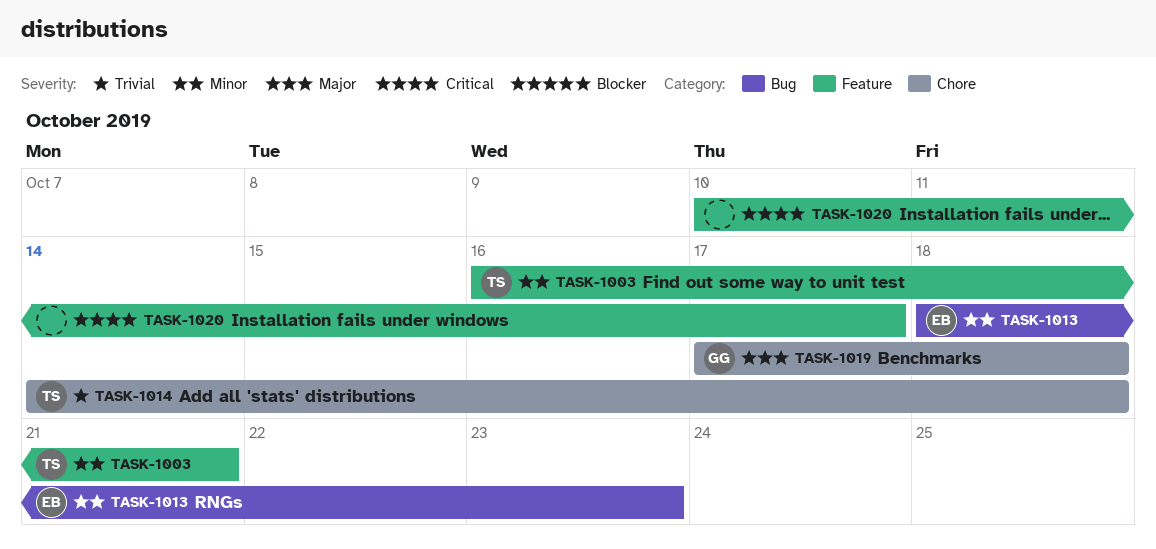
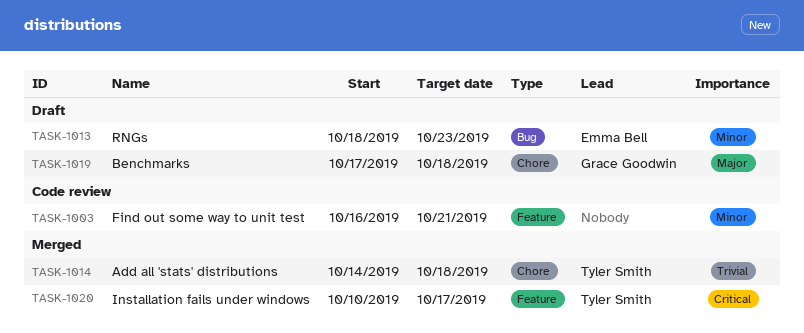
TASK-1003, owner: Tyler Smith -> none
TASK-1020, owner: none -> Tyler Smith

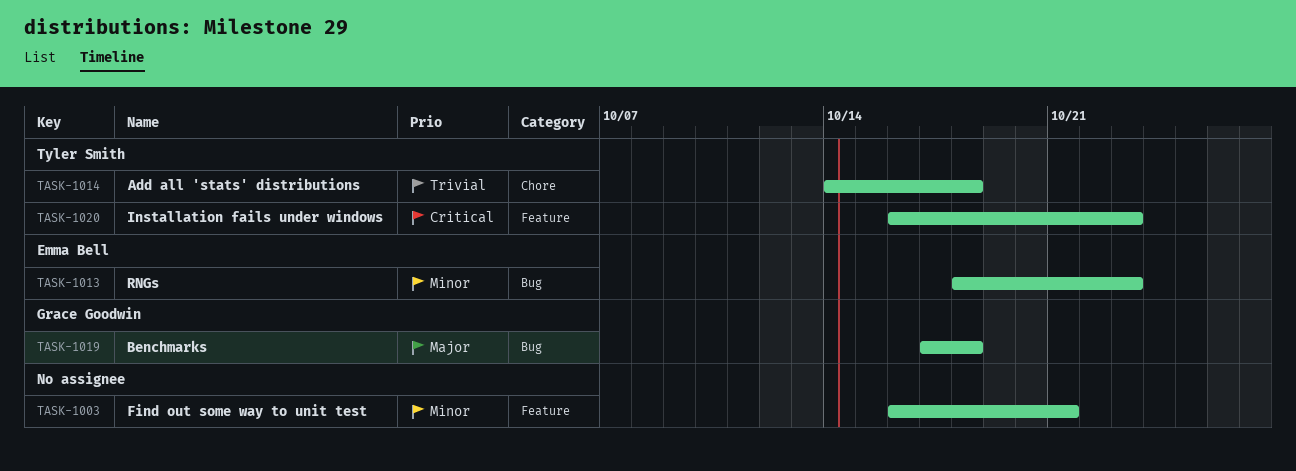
TASK-1019, label: Chore -> Bug
TASK-1020, start: Oct 10 -> Oct 16
TASK-1020, due: Oct 17 -> Oct 23

